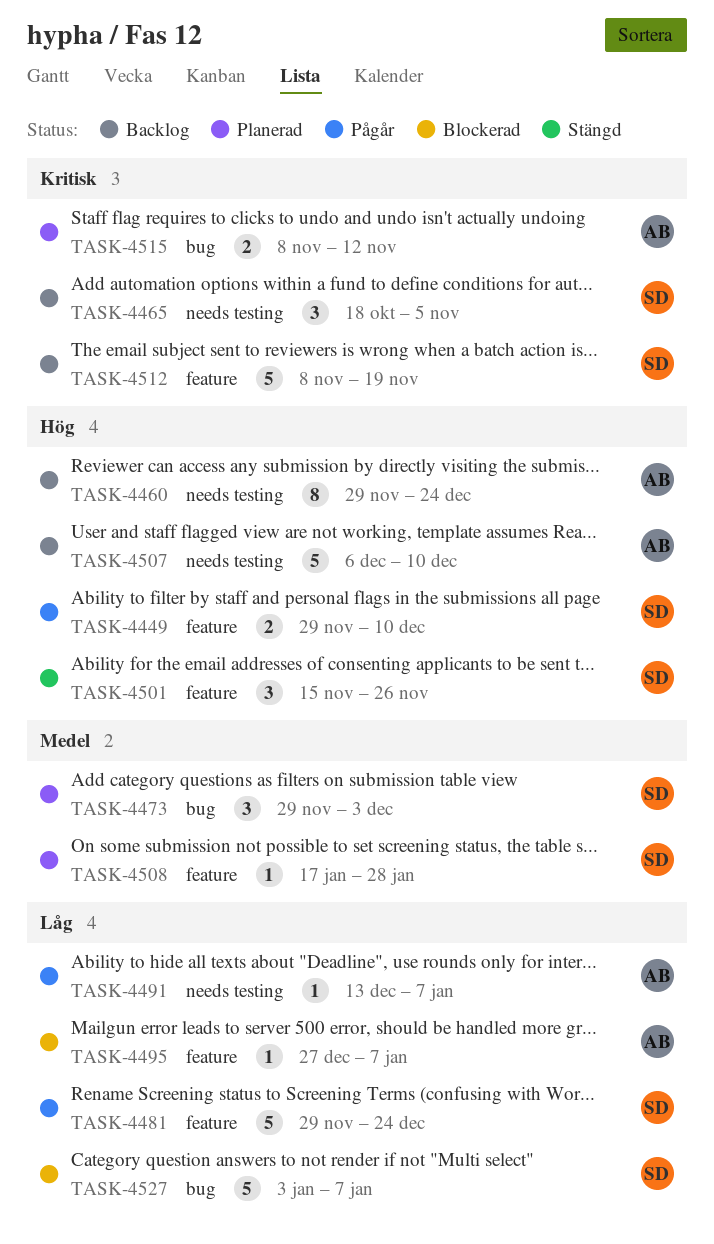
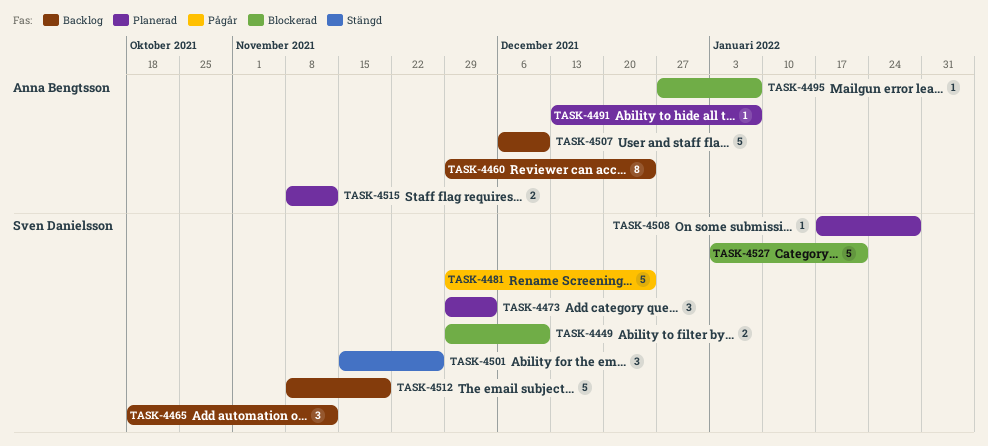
TASK-4449, status: Pågår -> Blockerad
TASK-4465, due: Nov 5 -> Nov 12
TASK-4491, status: Pågår -> Planerad
TASK-4527, due: Jan 7 -> Jan 21

